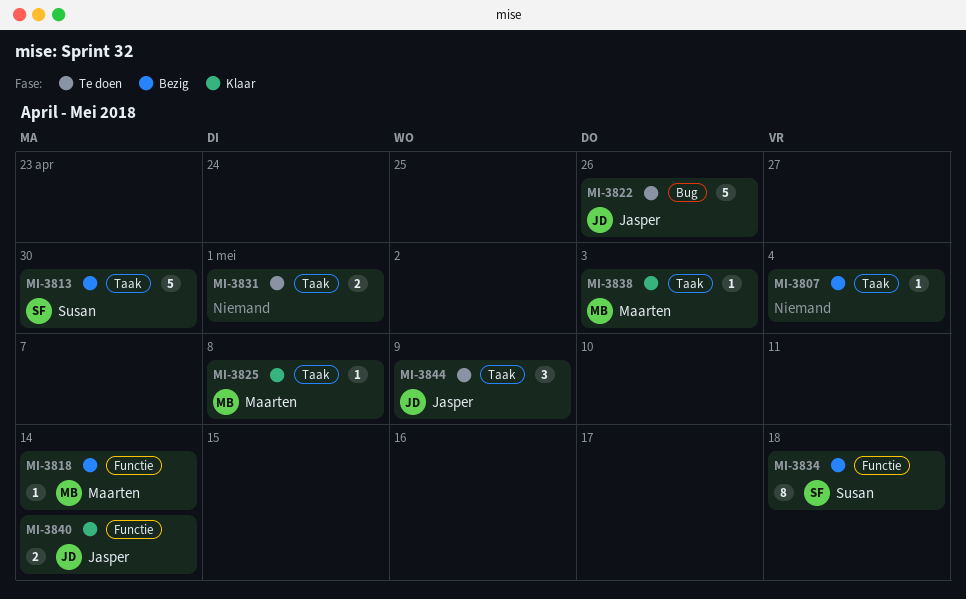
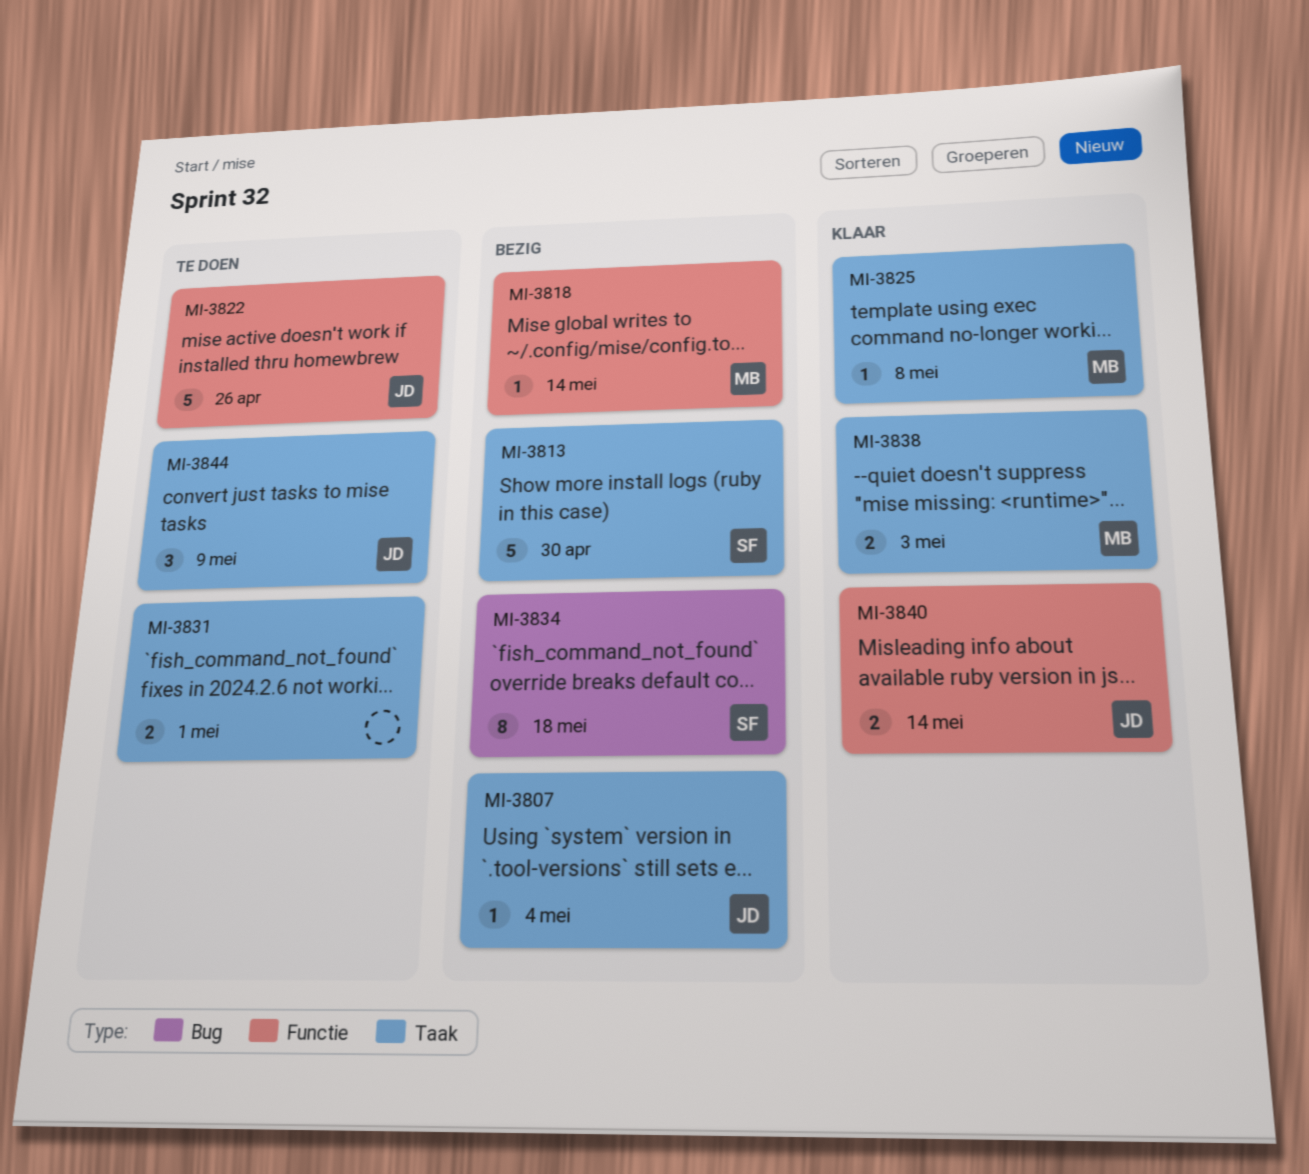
MI-3807, owner: none -> Jasper
MI-3822, label: Bug -> Functie
MI-3834, label: Functie -> Bug
MI-3838, estimate: 1 -> 2

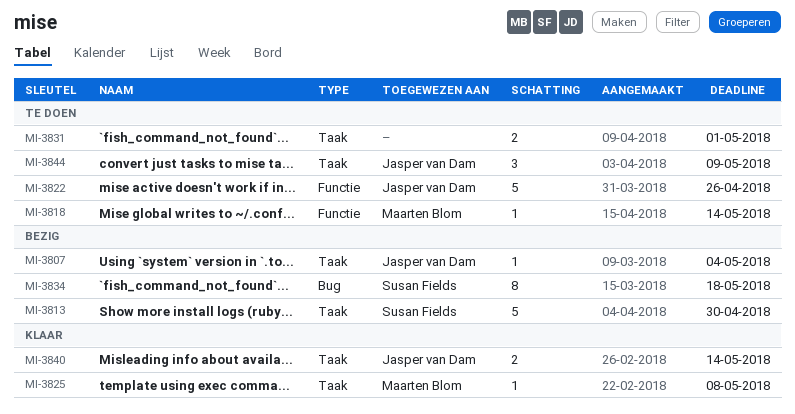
MI-3818, status: Bezig -> Te doen
MI-3838: present -> none
MI-3840, label: Functie -> Taak

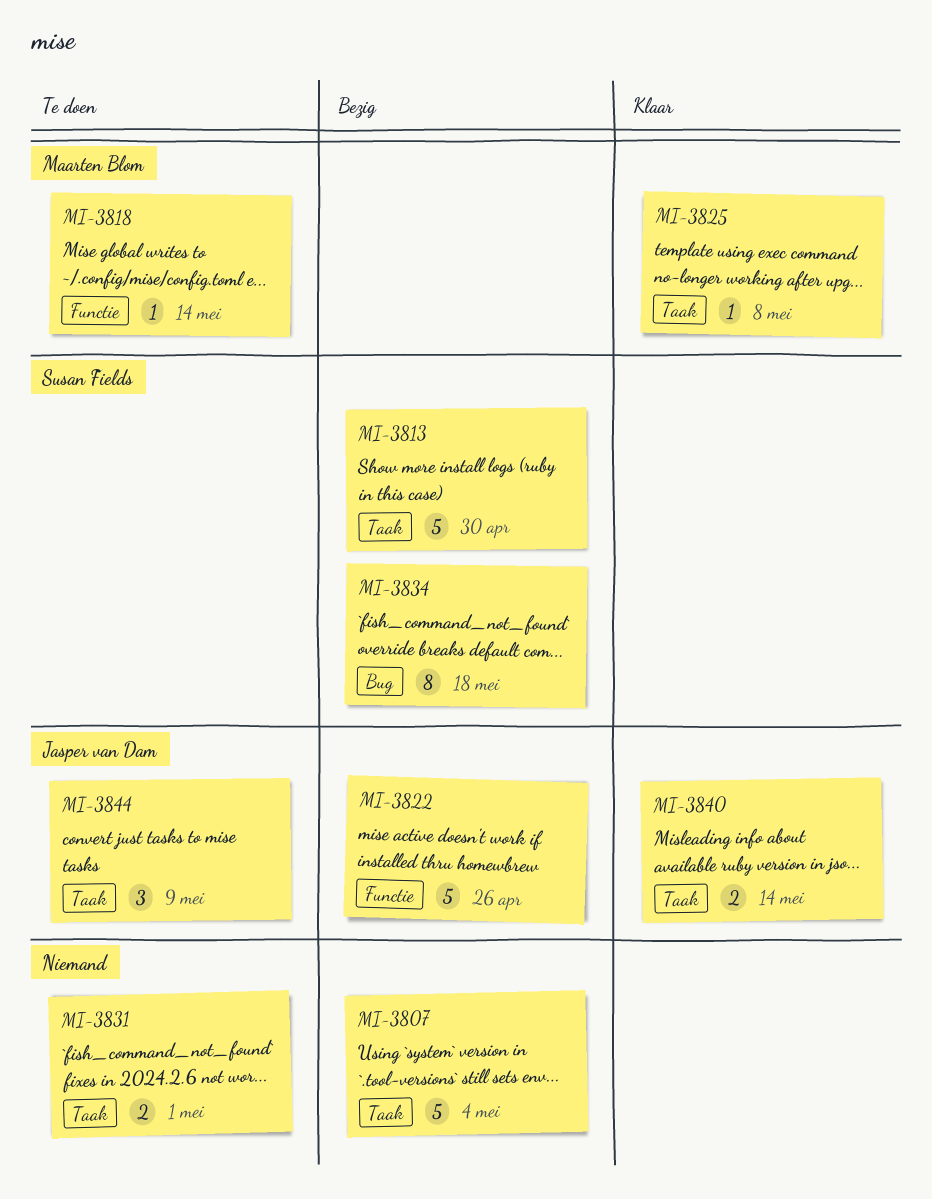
MI-3807, owner: Jasper van Dam -> none
MI-3807, estimate: 1 -> 5
MI-3822, status: Te doen -> Bezig

